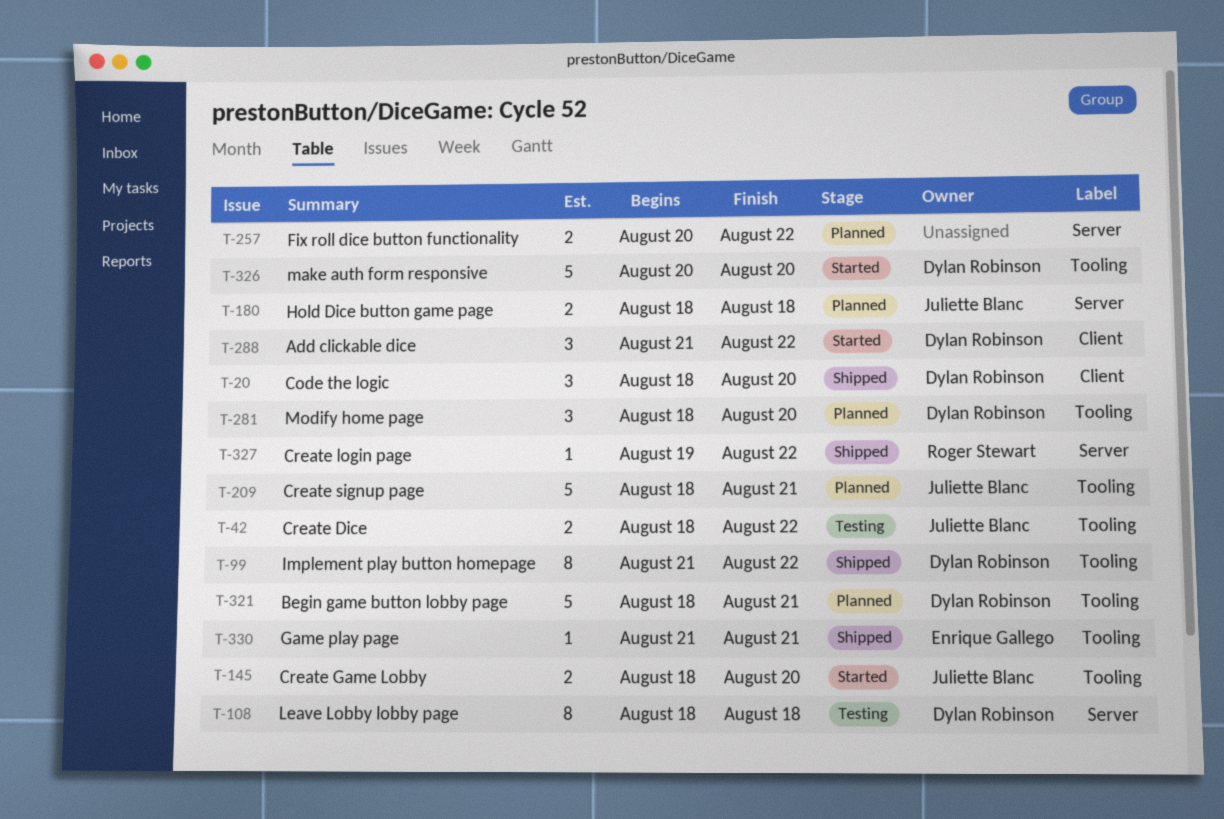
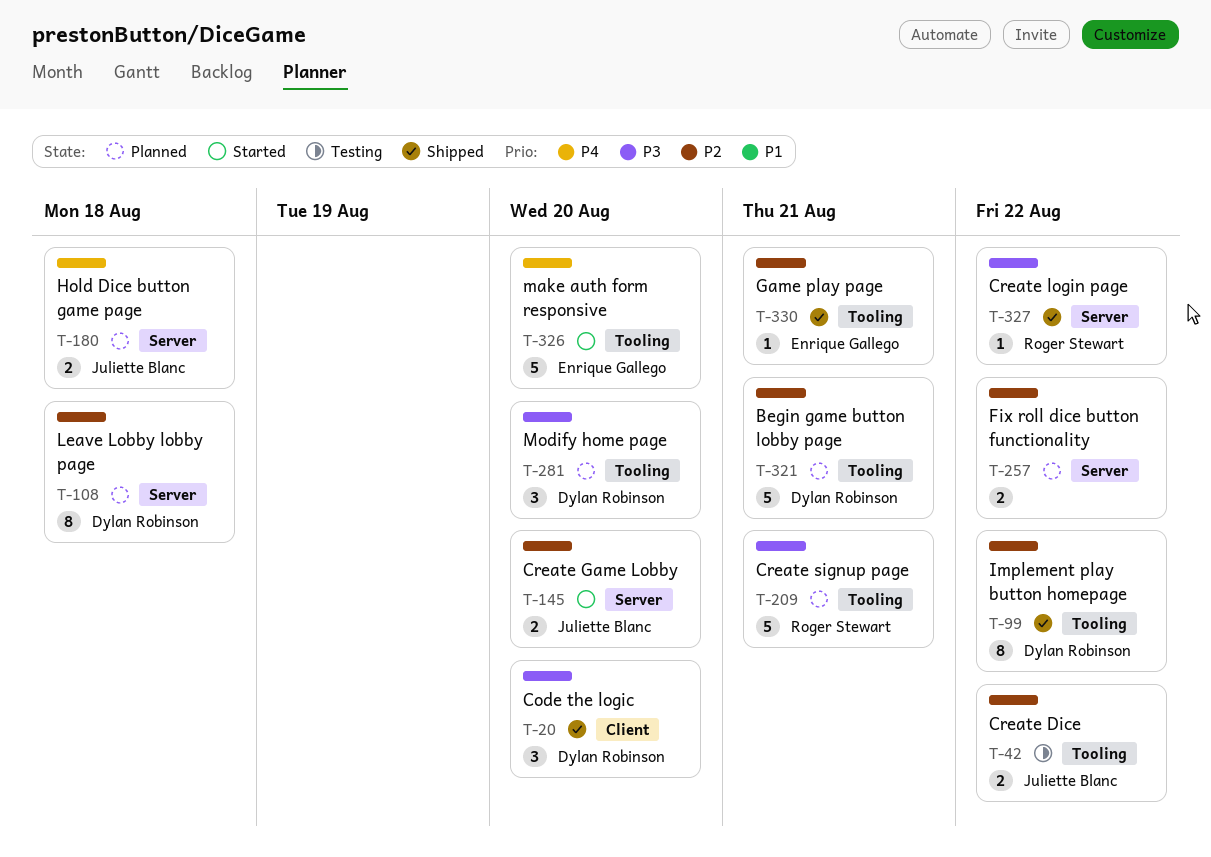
T-108, status: Testing -> Planned
T-145, label: Tooling -> Server
T-209, owner: Juliette Blanc -> Roger Stewart
T-288: present -> none
T-326, owner: Dylan Robinson -> Enrique Gallego

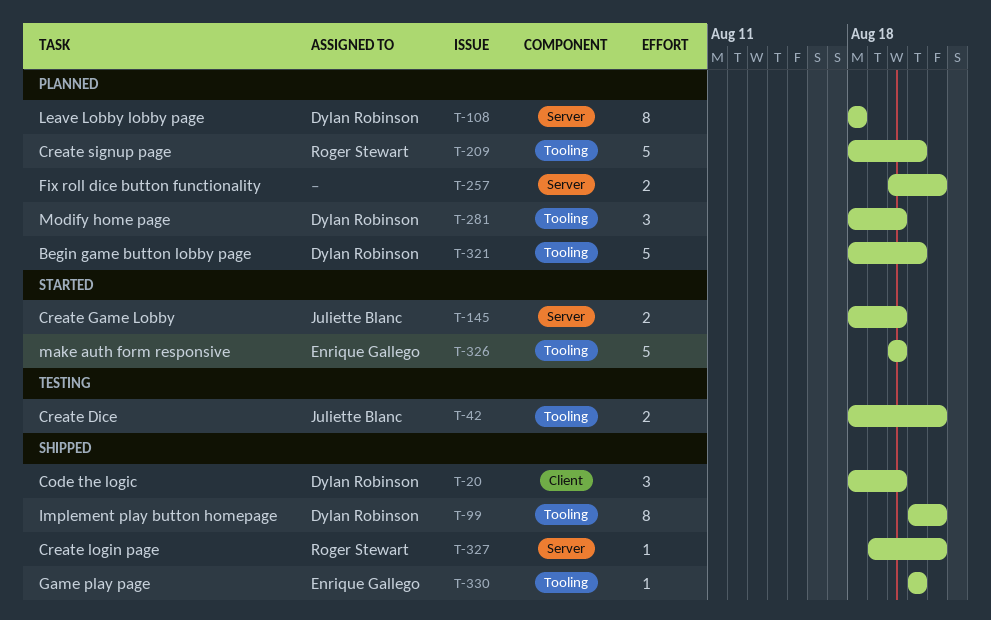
T-180: present -> none

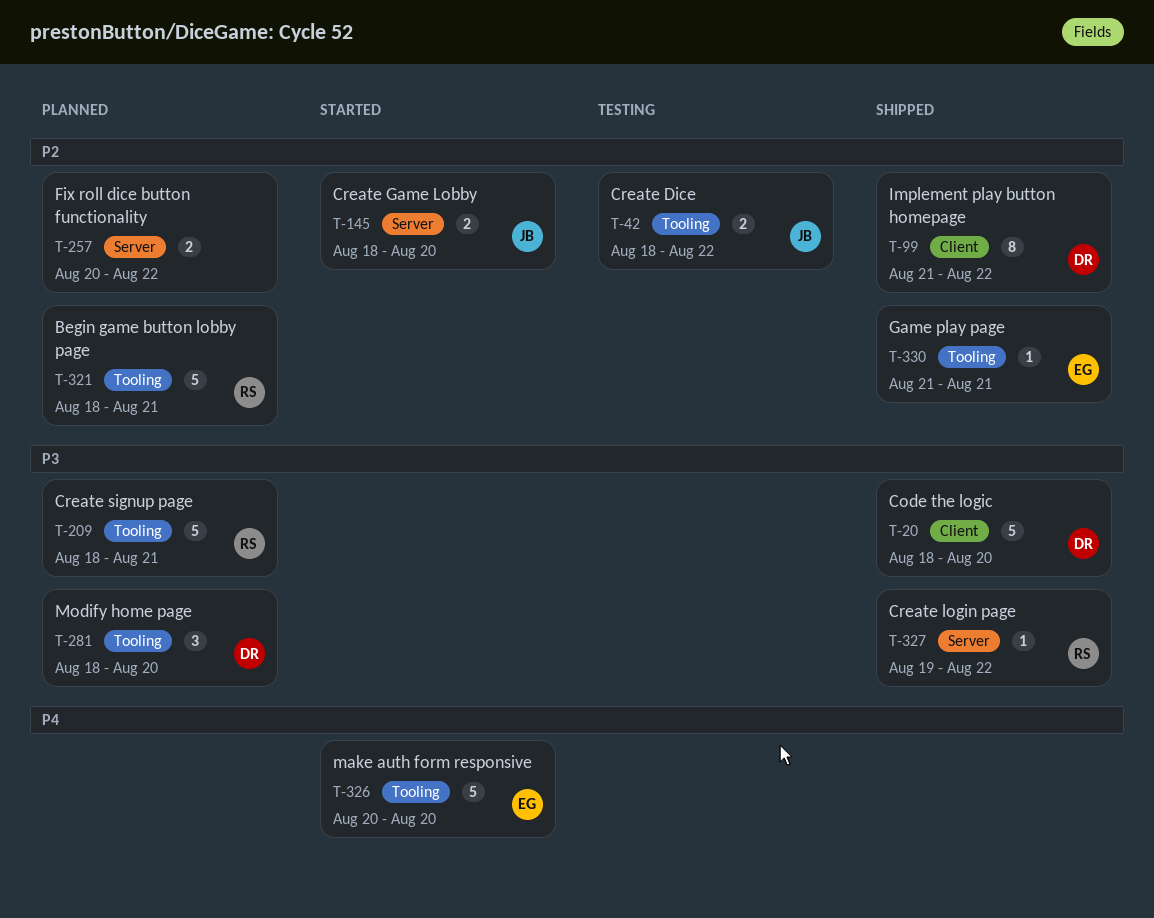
T-20, estimate: 3 -> 5
T-99, label: Tooling -> Client
T-108: present -> none
T-321, owner: Dylan Robinson -> Roger Stewart

